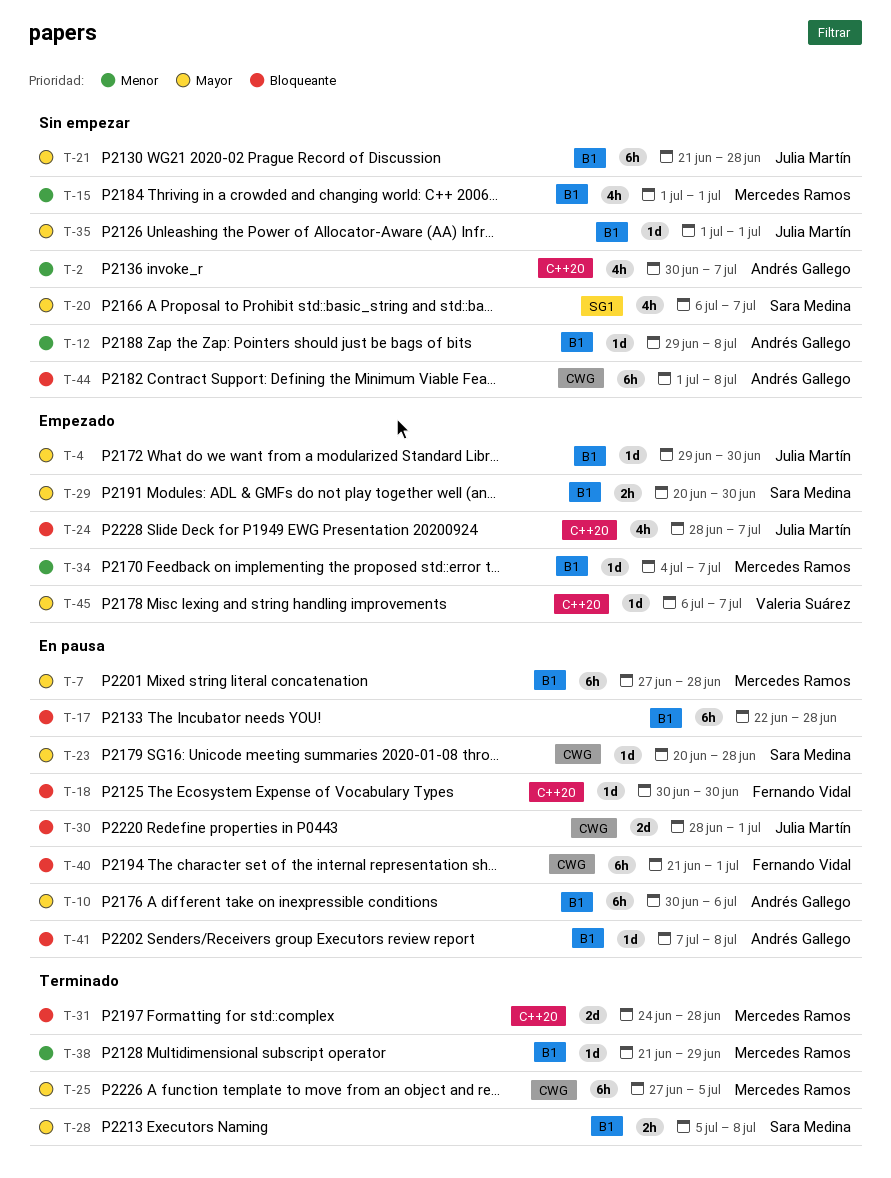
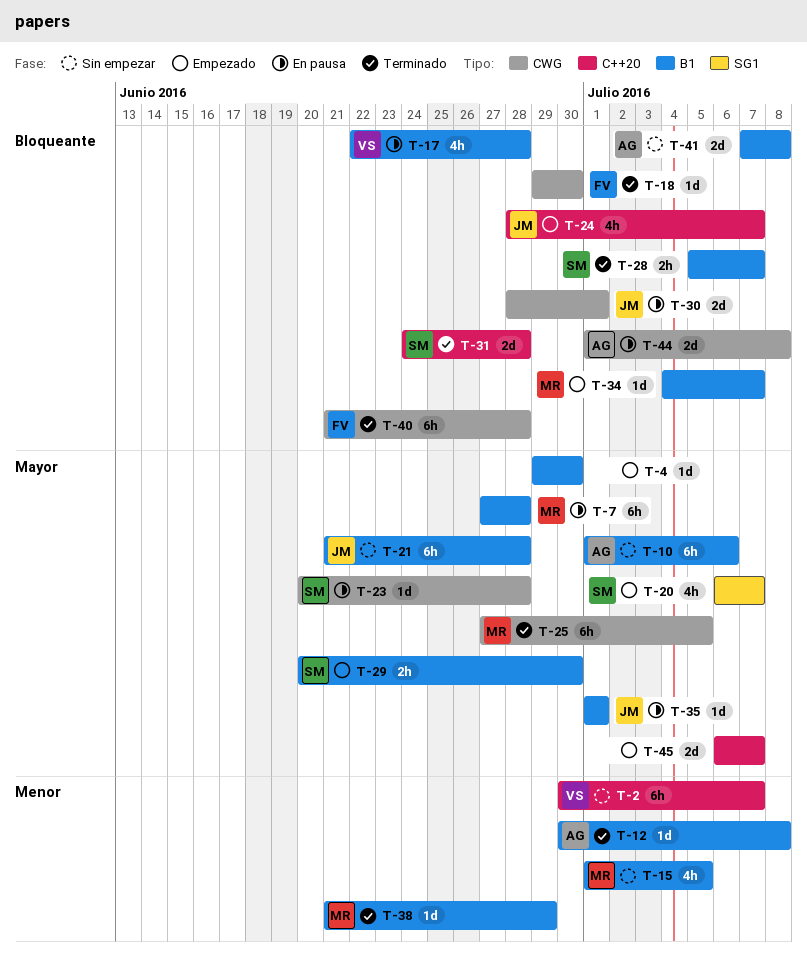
T-2, owner: Andrés Gallego -> Valeria Suárez
T-2, estimate: 4h -> 6h
T-4, owner: Julia Martín -> none
T-10, status: En pausa -> Sin empezar
T-10, start: Jun 30 -> Jul 1
T-12, status: Sin empezar -> Terminado
T-12, start: Jun 29 -> Jun 30
T-15, due: Jul 1 -> Jul 5
T-17, owner: none -> Valeria Suárez
T-17, estimate: 6h -> 4h
T-18, status: En pausa -> Terminado
T-18, label: C++20 -> CWG
T-18, start: Jun 30 -> Jun 29
T-20, status: Sin empezar -> Empezado
T-28, priority: Mayor -> Bloqueante
T-28, due: Jul 8 -> Jul 7
T-31, owner: Mercedes Ramos -> Sara Medina
T-34, priority: Menor -> Bloqueante
T-35, status: Sin empezar -> En pausa
T-40, status: En pausa -> Terminado
T-40, due: Jul 1 -> Jun 28
T-41, status: En pausa -> Sin empezar
T-41, estimate: 1d -> 2d
T-44, status: Sin empezar -> En pausa
T-44, estimate: 6h -> 2d
T-45, owner: Valeria Suárez -> none
T-45, estimate: 1d -> 2d

